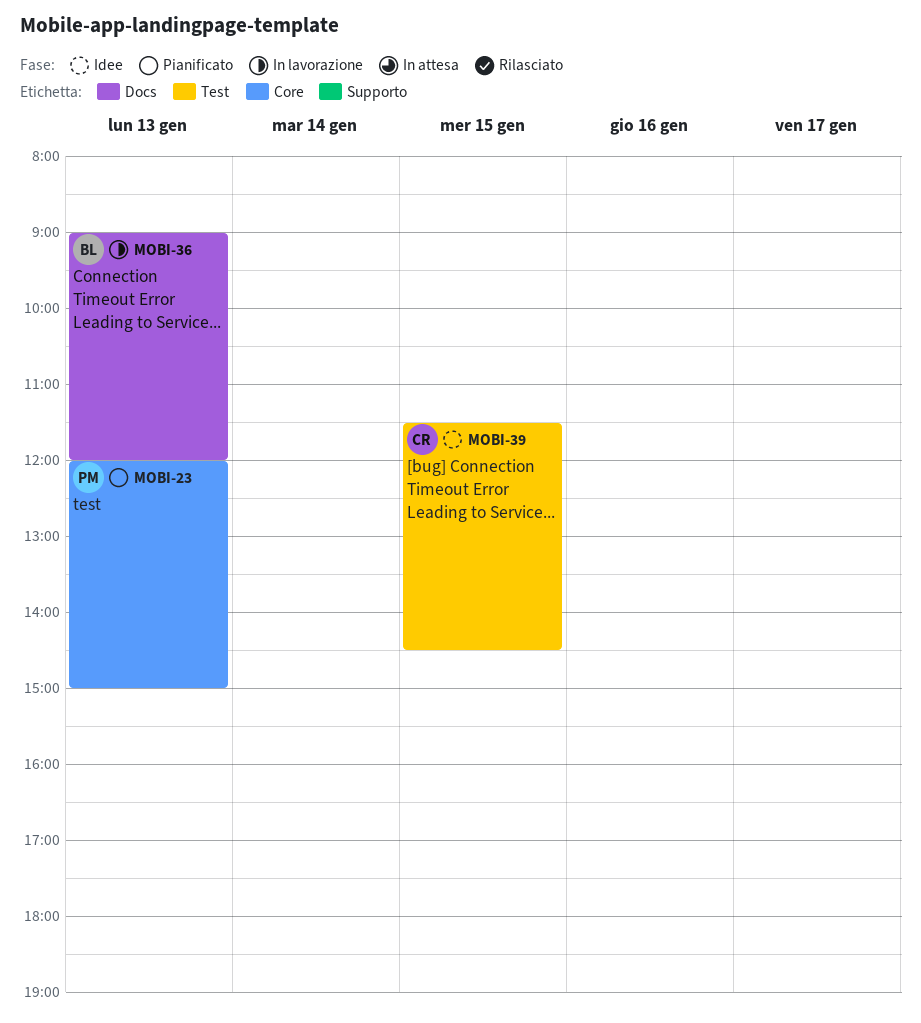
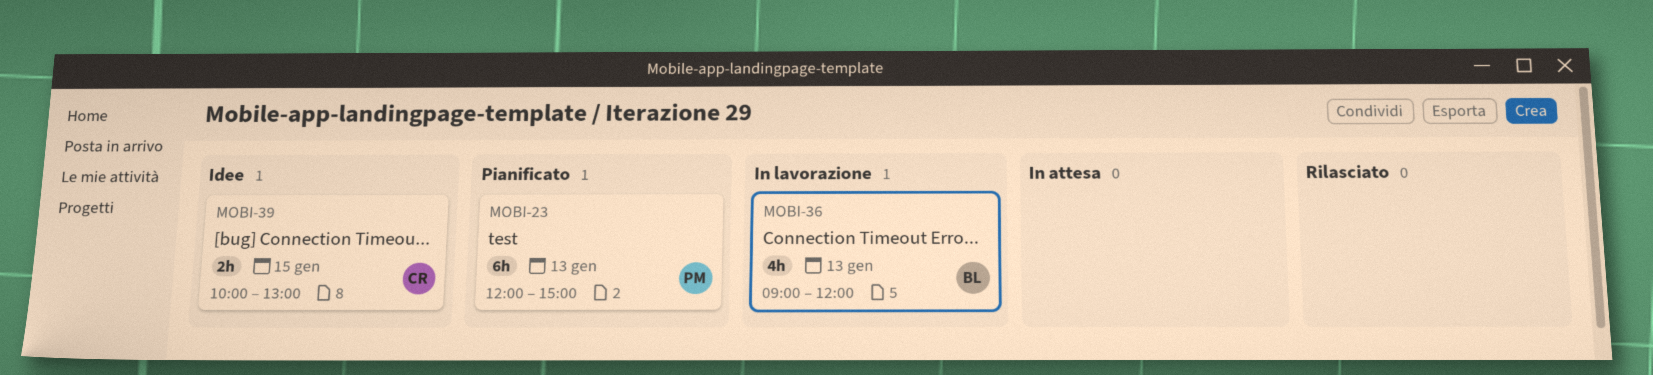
MOBI-39, begins: 11:30 -> 10:00
MOBI-39, ends: 14:30 -> 13:00

